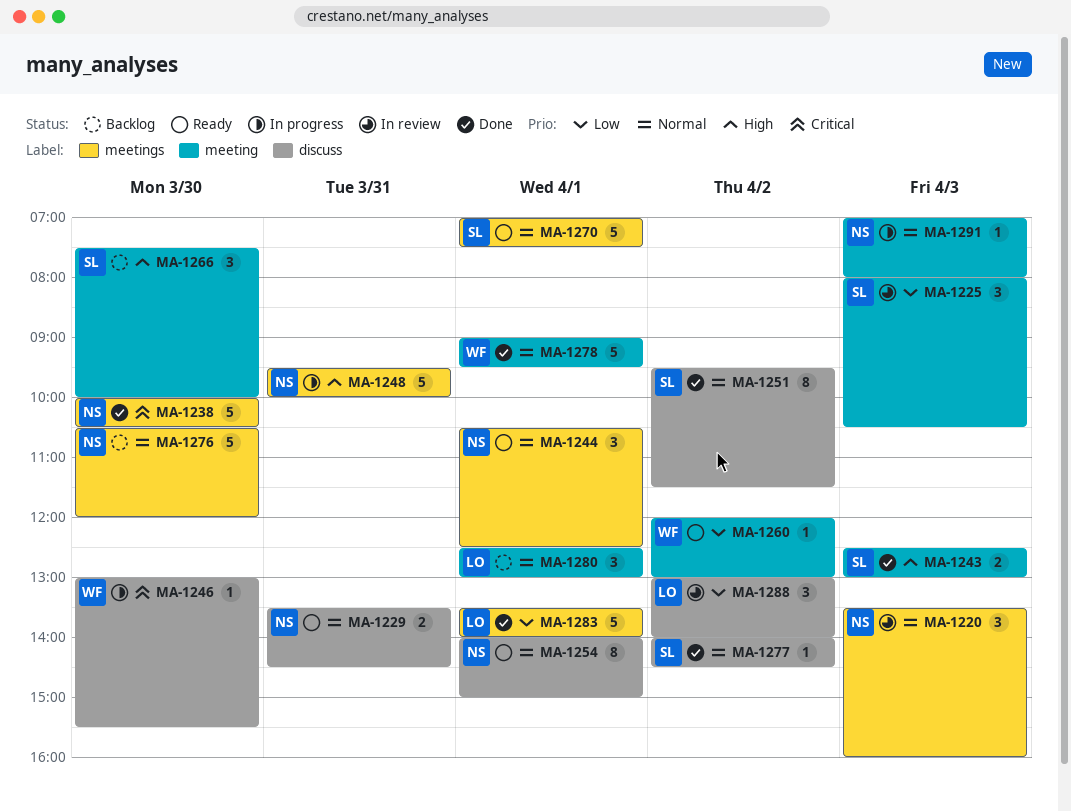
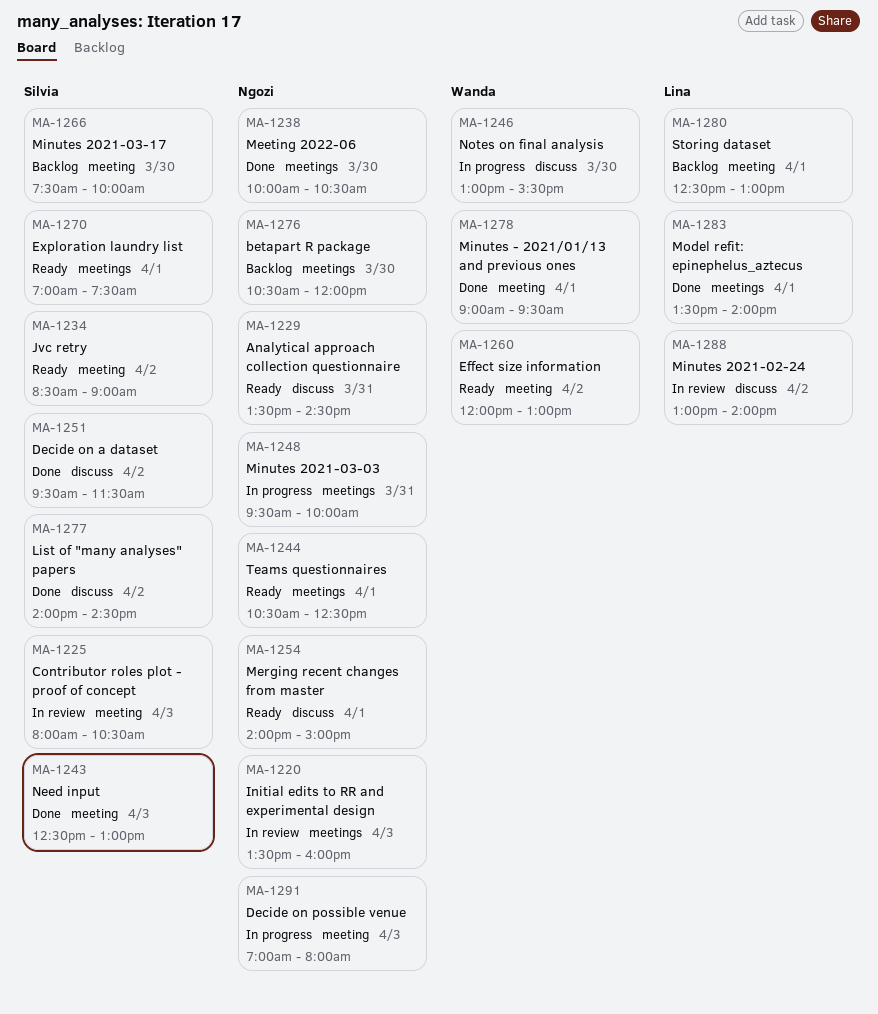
MA-1234: none -> present

